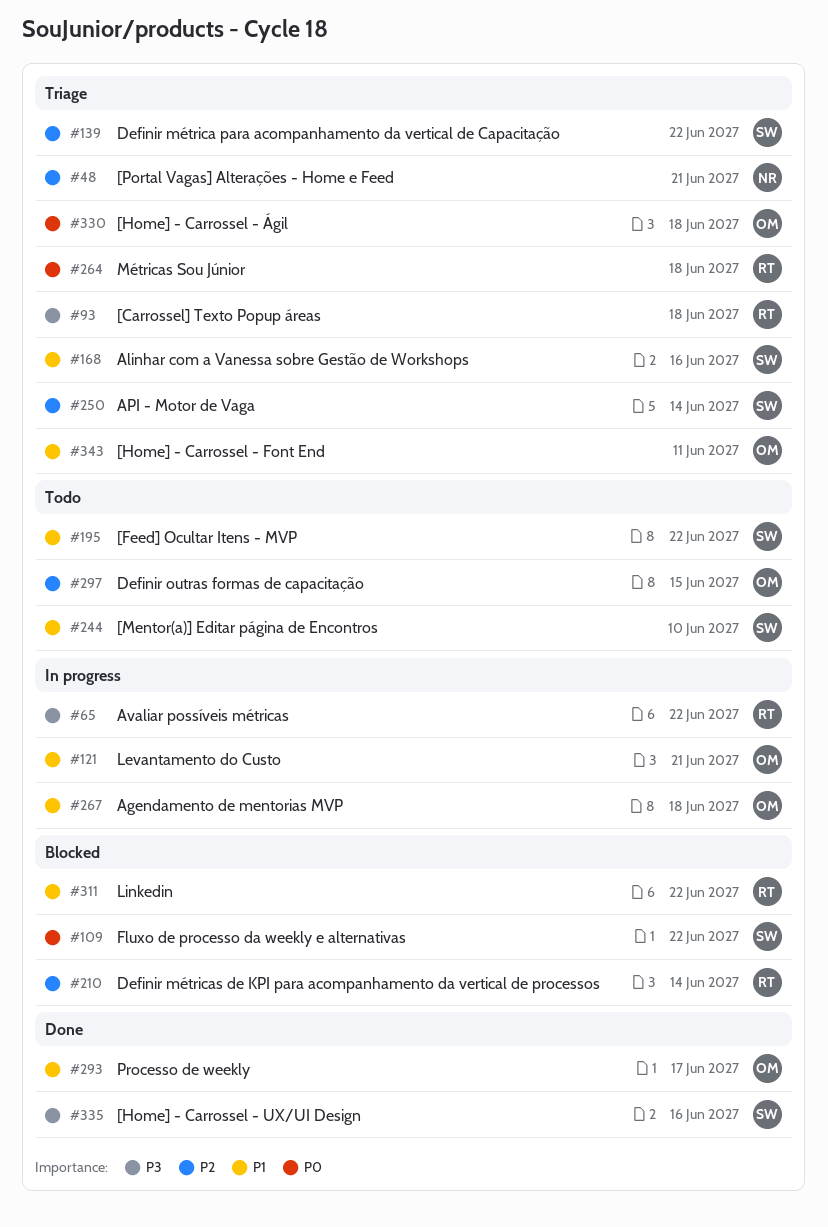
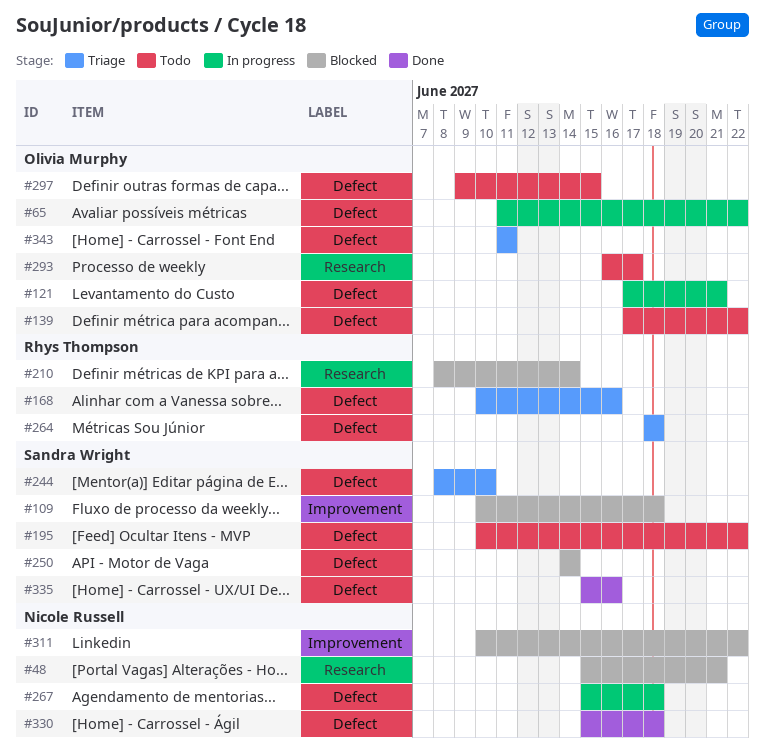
#48, status: Triage -> Blocked
#65, owner: Rhys Thompson -> Olivia Murphy
#93: present -> none
#109, due: Jun 22 -> Jun 18
#139, status: Triage -> Todo
#139, owner: Sandra Wright -> Olivia Murphy
#168, owner: Sandra Wright -> Rhys Thompson
#244, status: Todo -> Triage
#250, status: Triage -> Blocked
#267, owner: Olivia Murphy -> Nicole Russell
#293, status: Done -> Todo
#311, owner: Rhys Thompson -> Nicole Russell
#330, status: Triage -> Done
#330, owner: Olivia Murphy -> Nicole Russell

